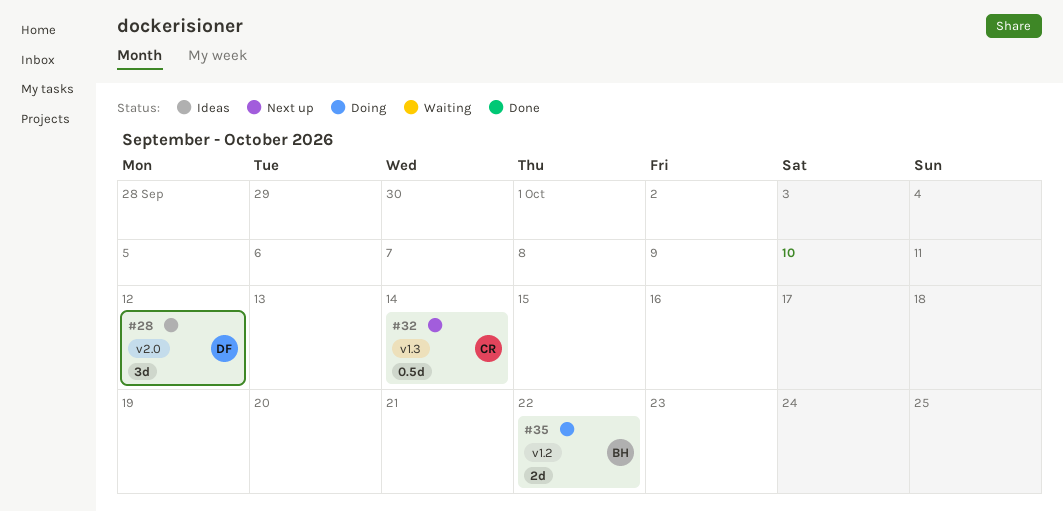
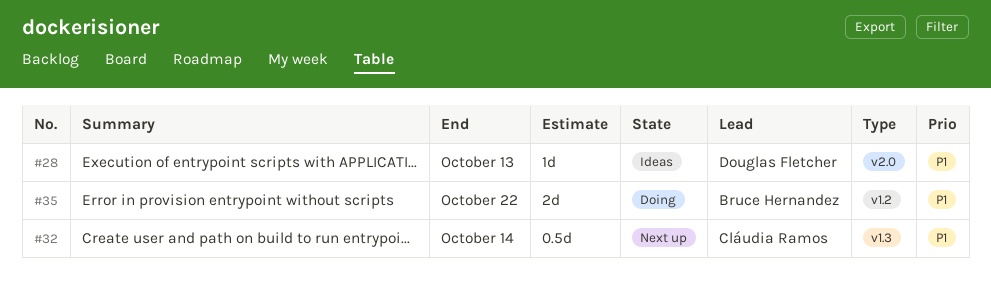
#28, estimate: 3d -> 1d
#28, due: Oct 12 -> Oct 13

